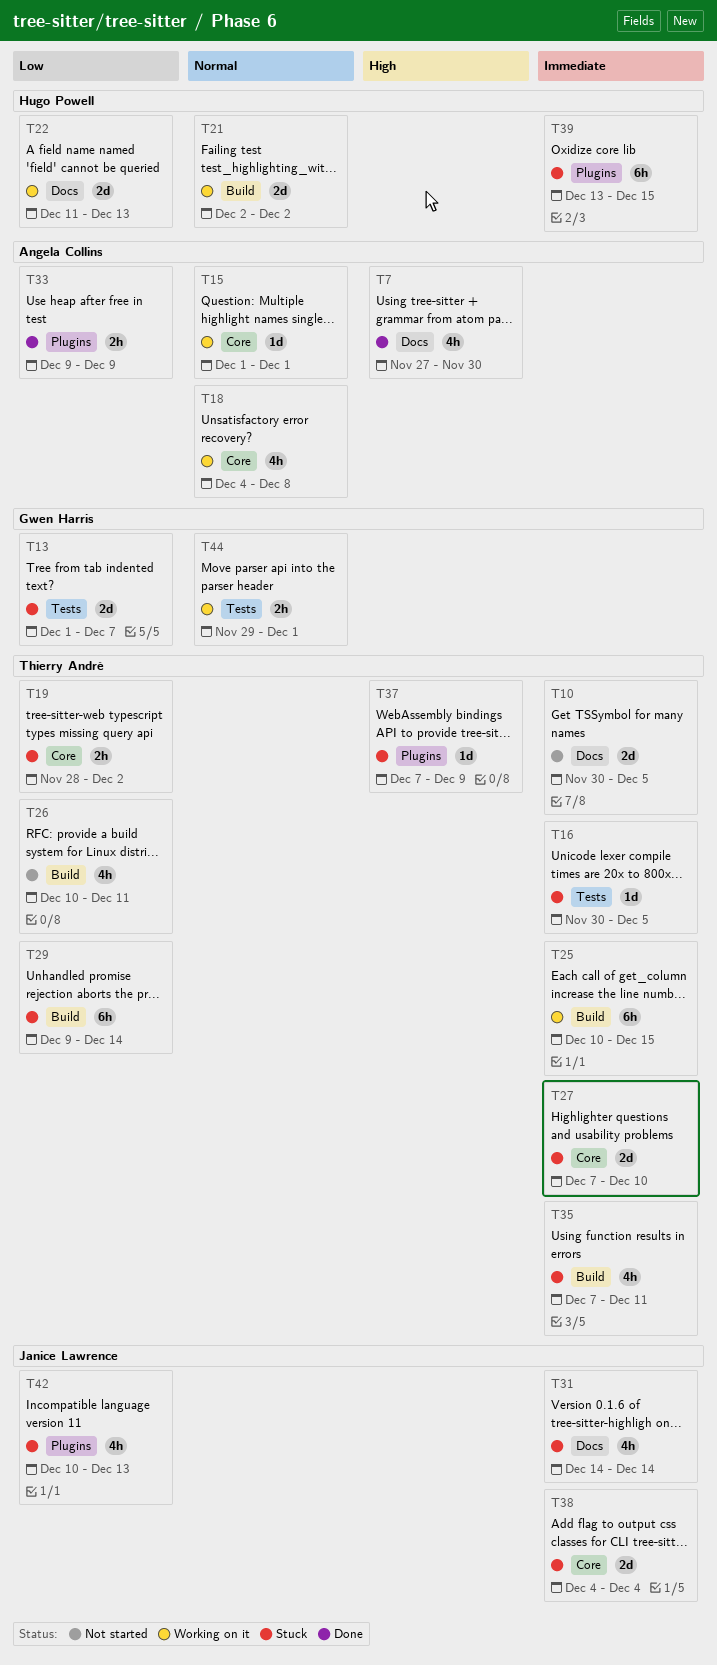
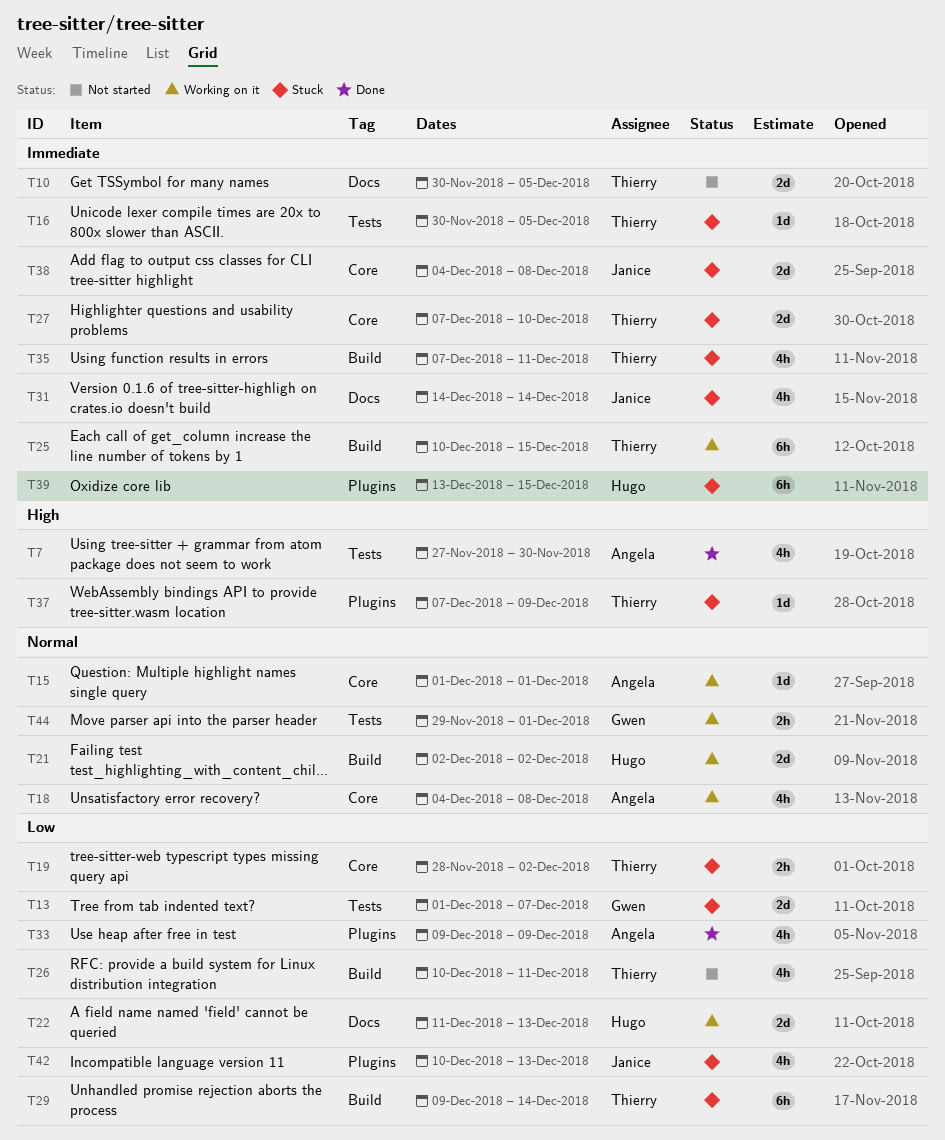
T7, label: Docs -> Tests
T33, estimate: 2h -> 4h
T38, due: Dec 4 -> Dec 8

